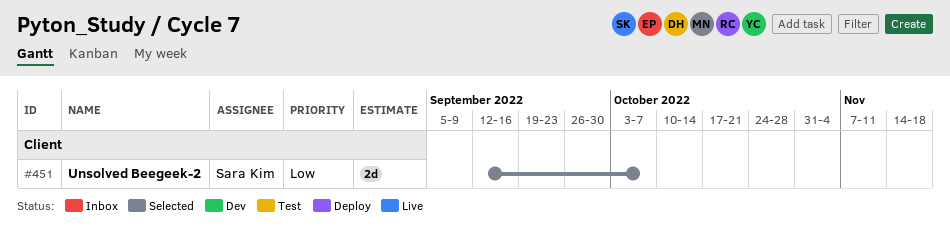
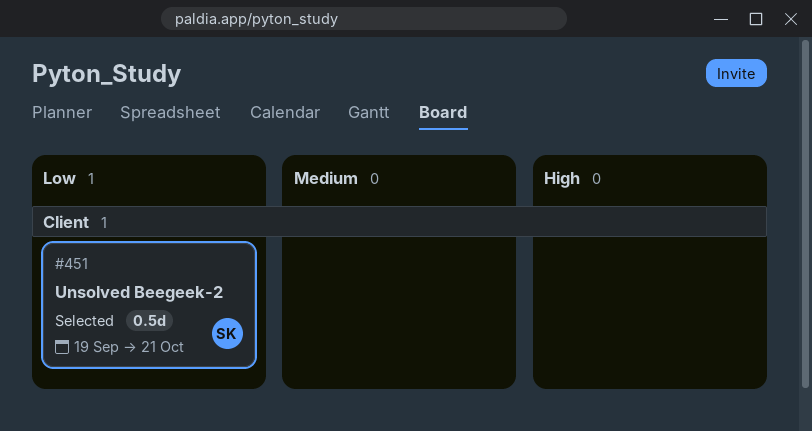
#451, estimate: 2d -> 0.5d
#451, start: Sep 12 -> Sep 19
#451, due: Oct 7 -> Oct 21

